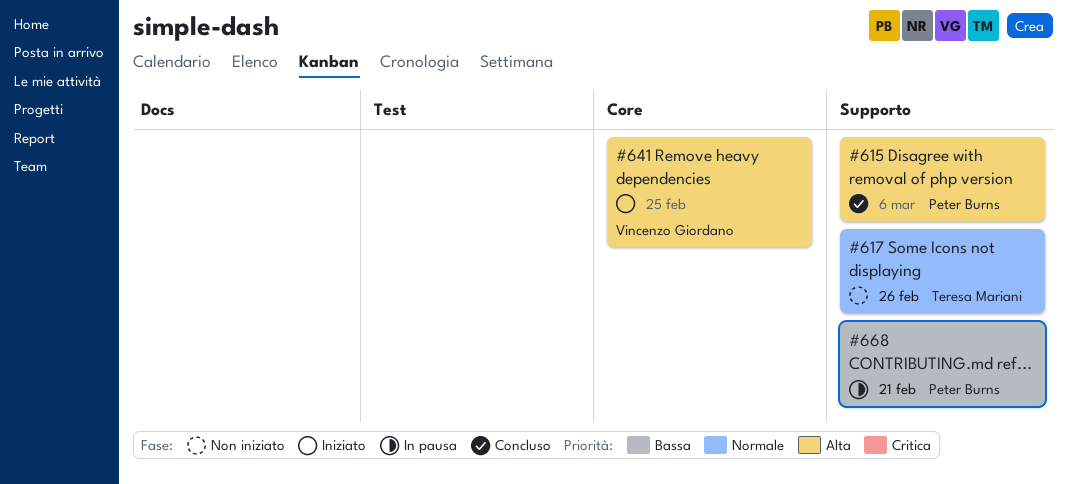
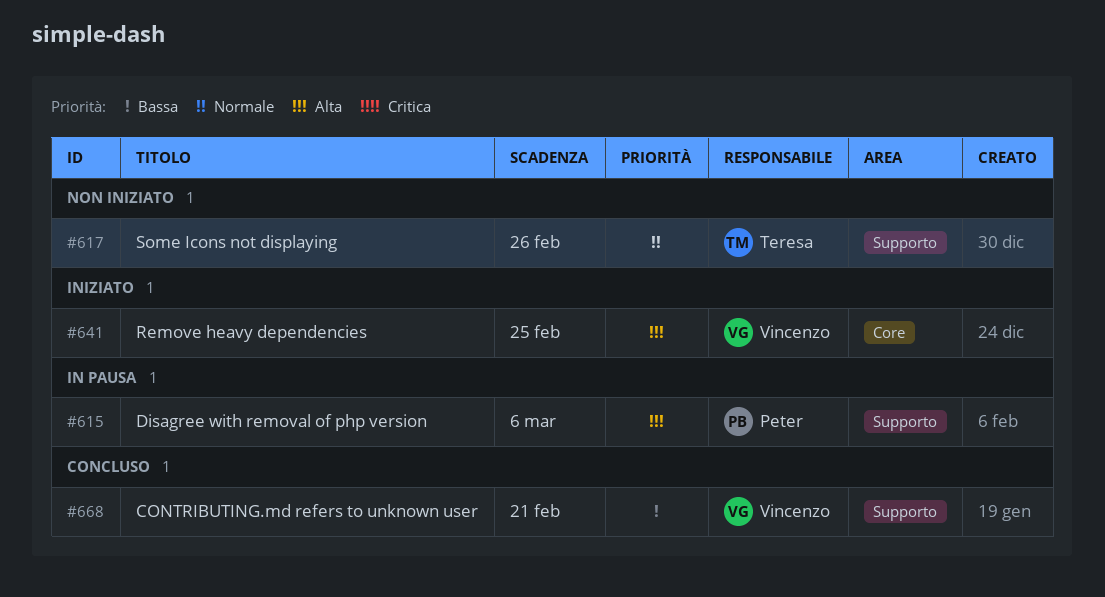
#615, status: Concluso -> In pausa
#668, status: In pausa -> Concluso
#668, owner: Peter Burns -> Vincenzo Giordano

